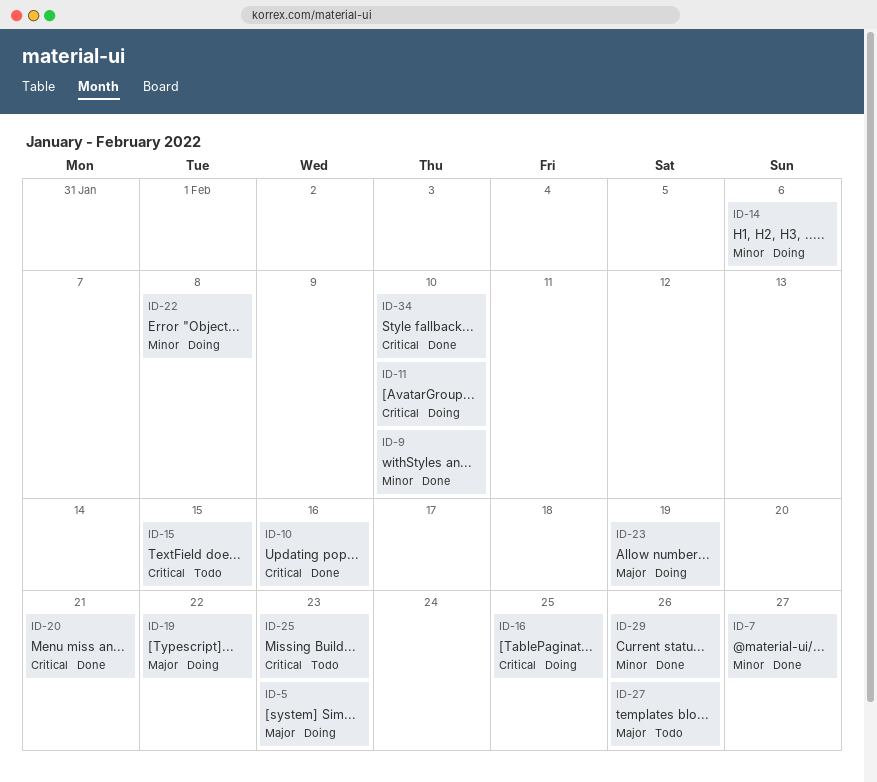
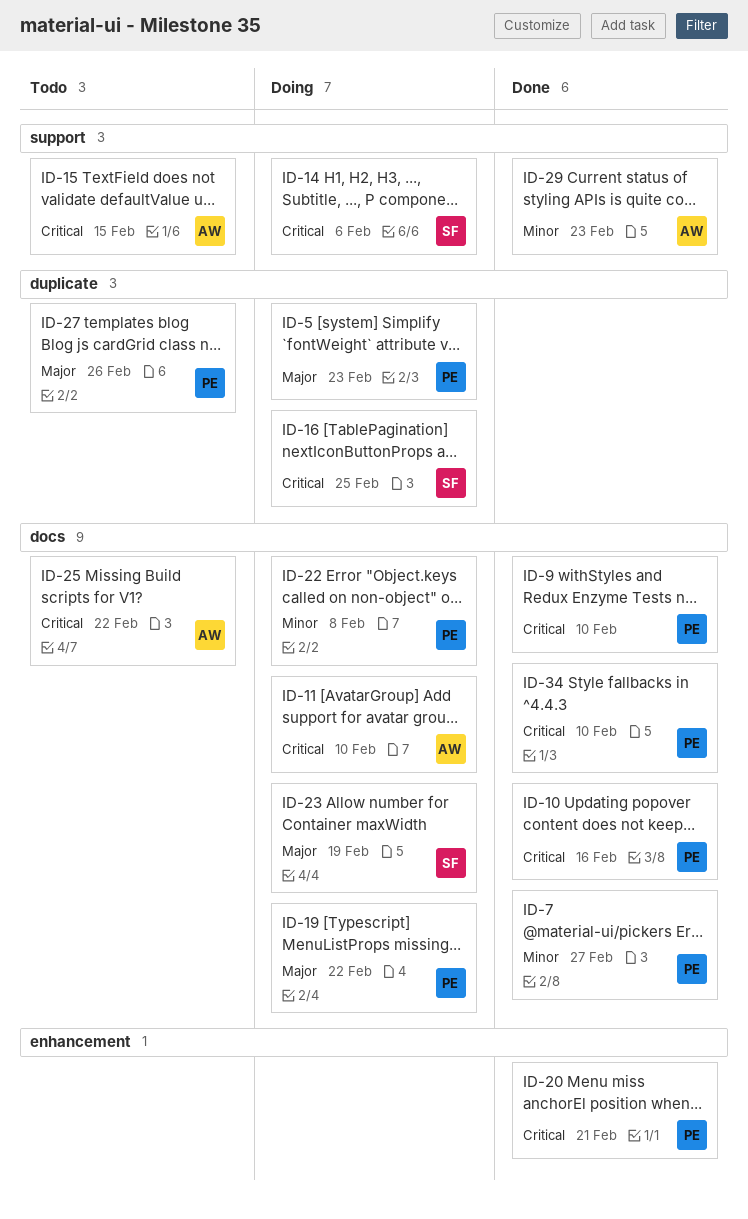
ID-9, priority: Minor -> Critical
ID-14, priority: Minor -> Critical
ID-25, due: Feb 23 -> Feb 22
ID-29, due: Feb 26 -> Feb 23

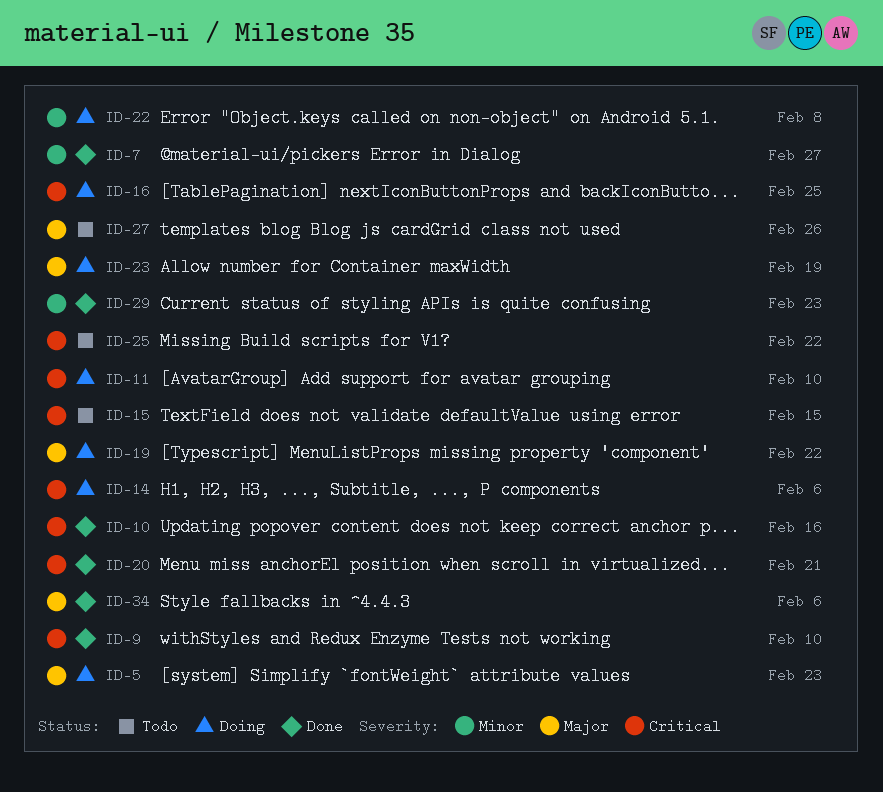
ID-34, priority: Critical -> Major
ID-34, due: Feb 10 -> Feb 6

